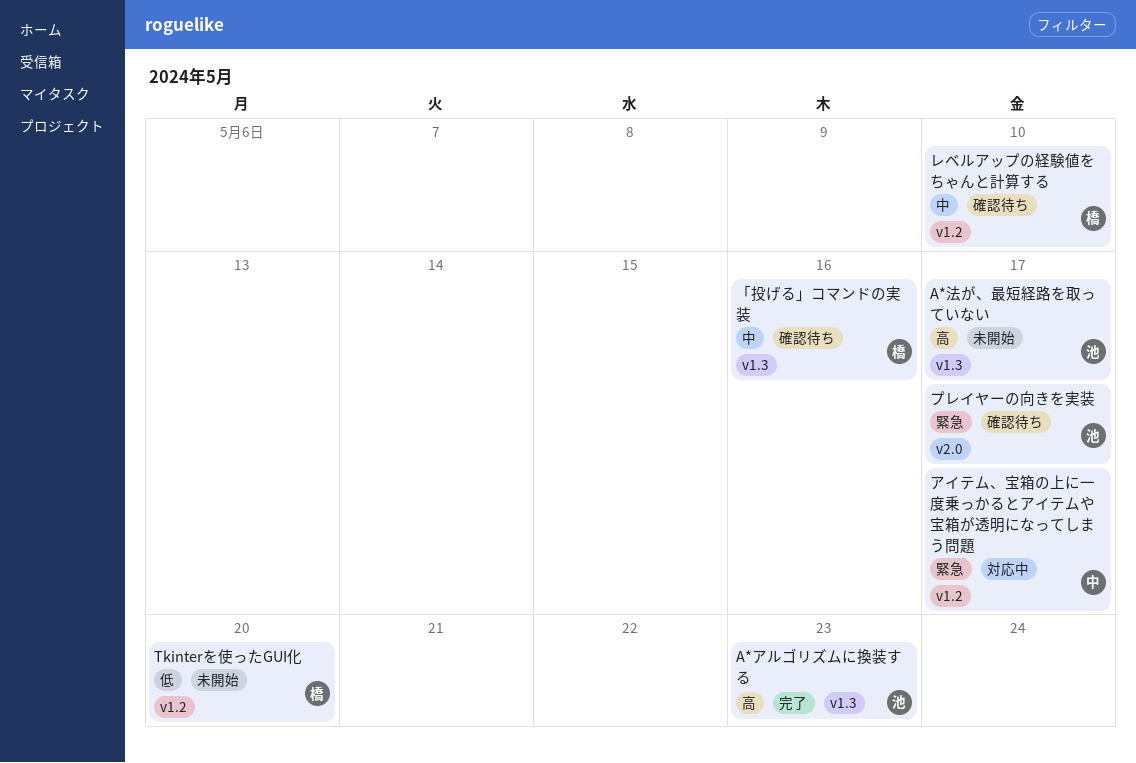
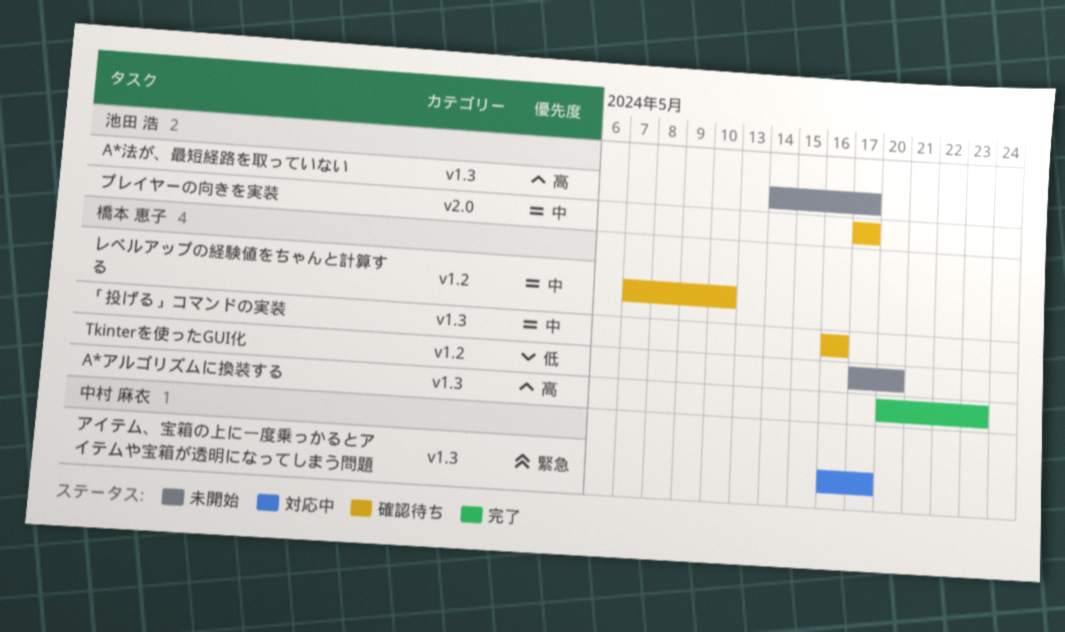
A*アルゴリズムに換装する, owner: 池田 浩 -> 橋本 恵子
アイテム、宝箱の上に一度乗っかるとアイテムや宝箱が透明になってしまう問題, label: v1.2 -> v1.3
プレイヤーの向きを実装, priority: 緊急 -> 中

